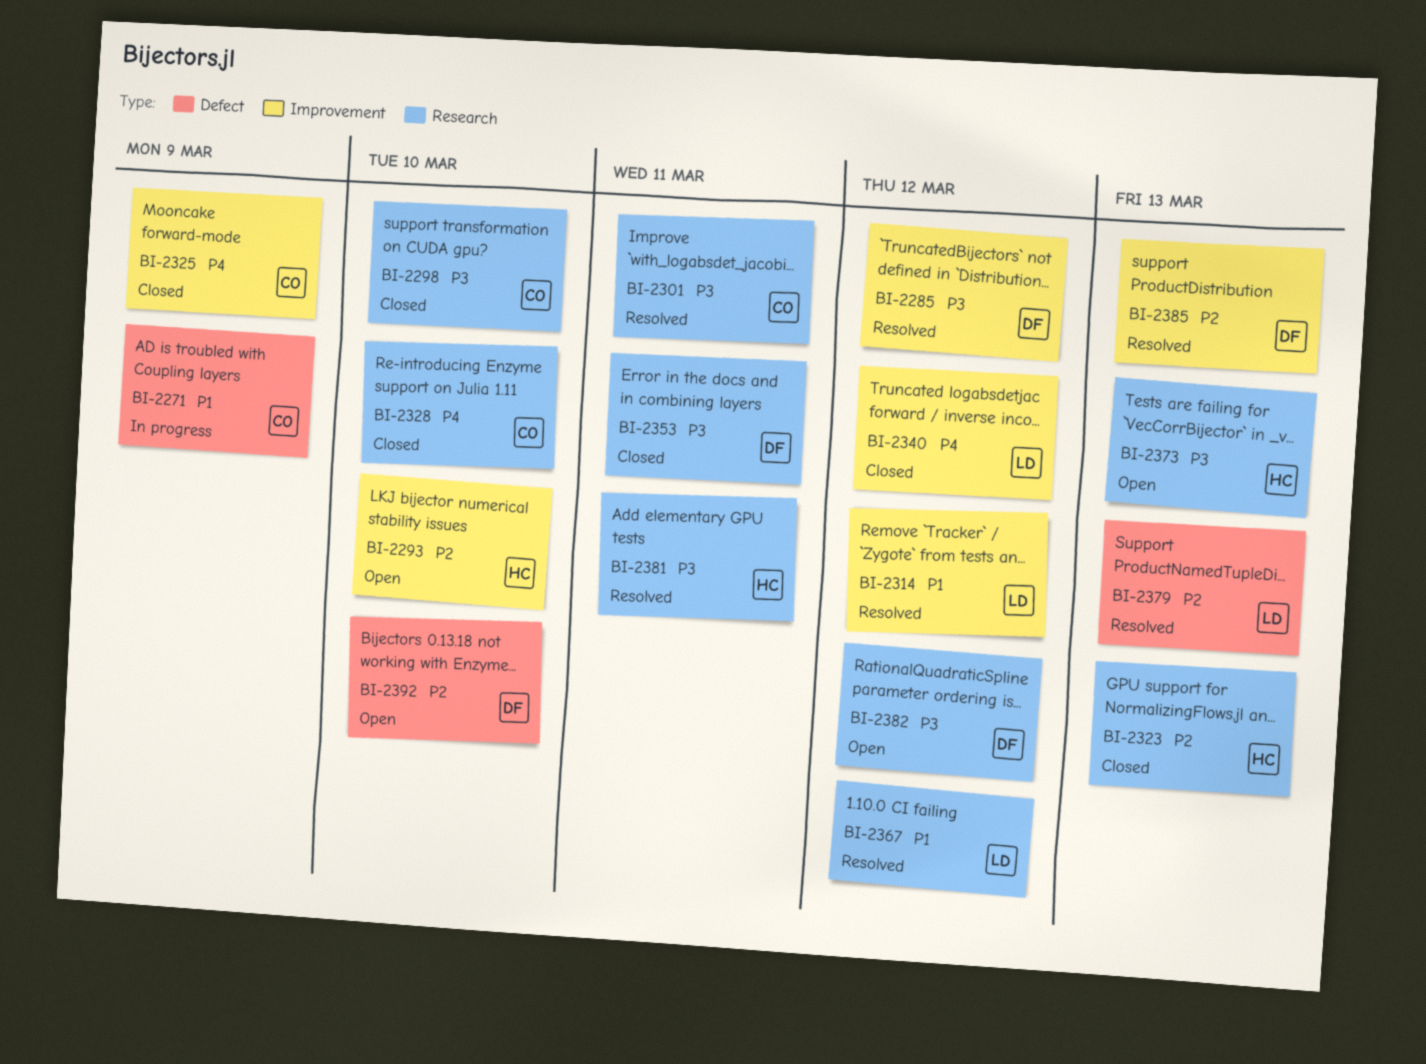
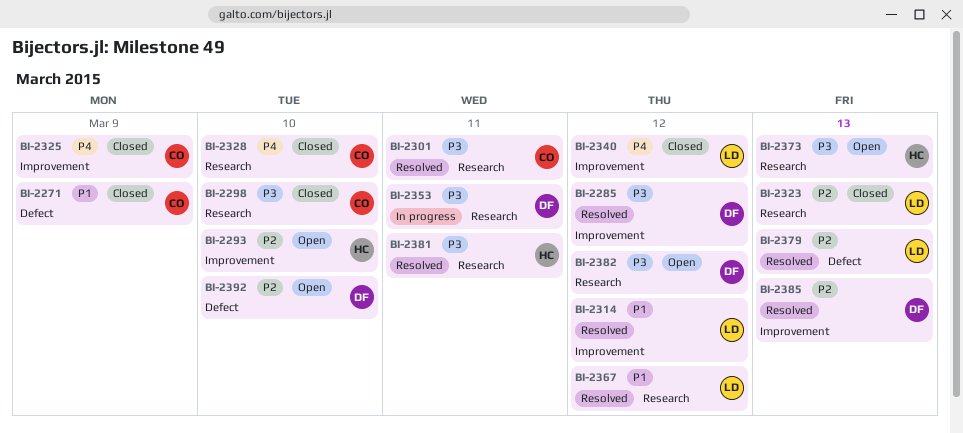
BI-2271, status: In progress -> Closed
BI-2323, owner: HC -> LD
BI-2353, status: Closed -> In progress

